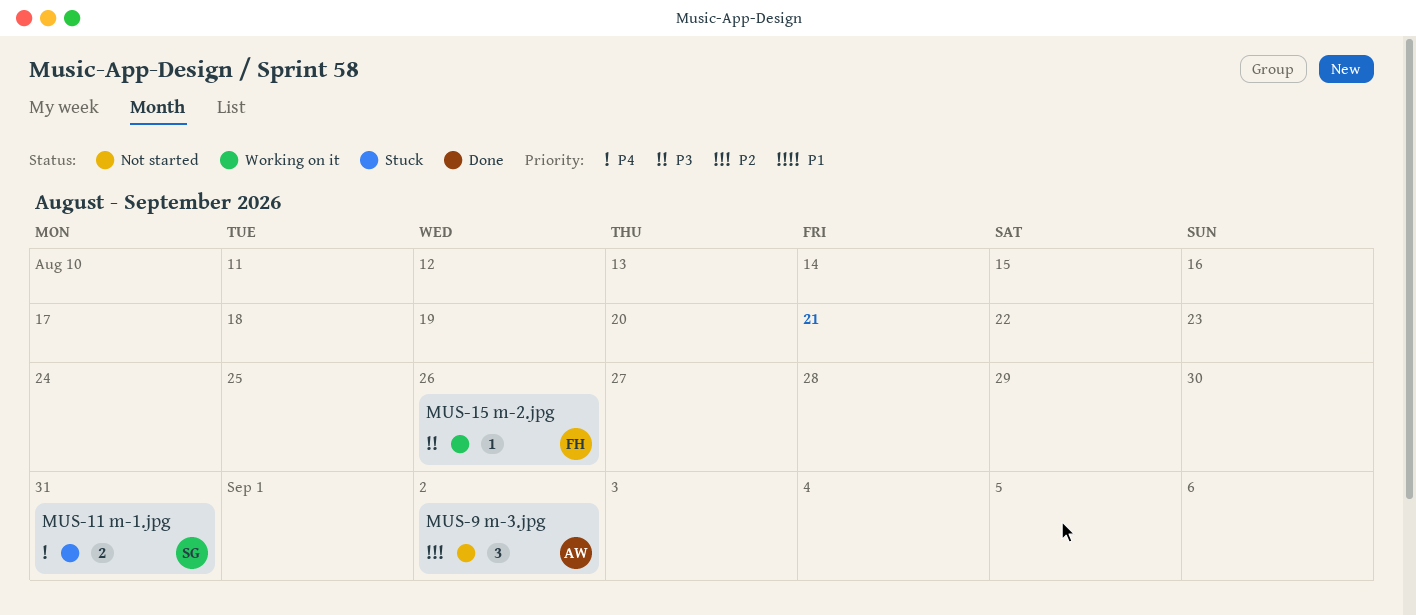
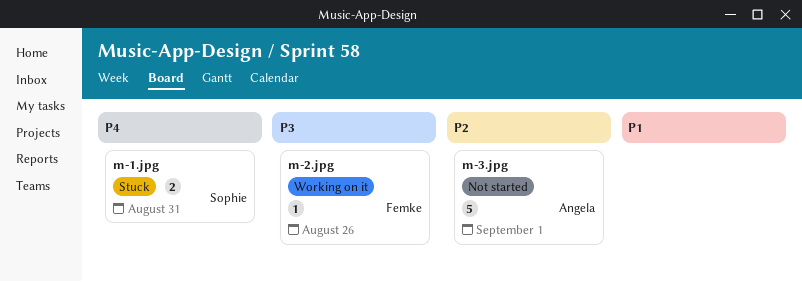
m-3.jpg, estimate: 3 -> 5
m-3.jpg, due: Sep 2 -> Sep 1

